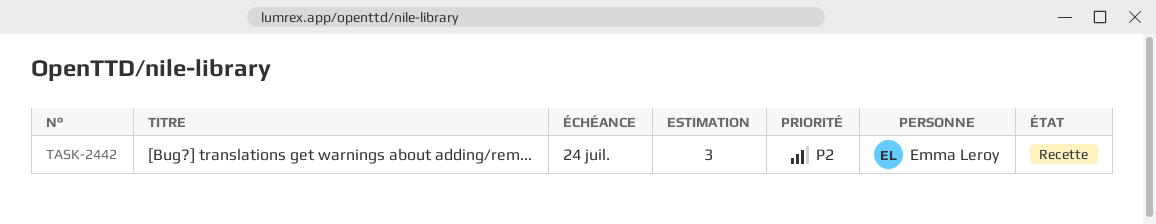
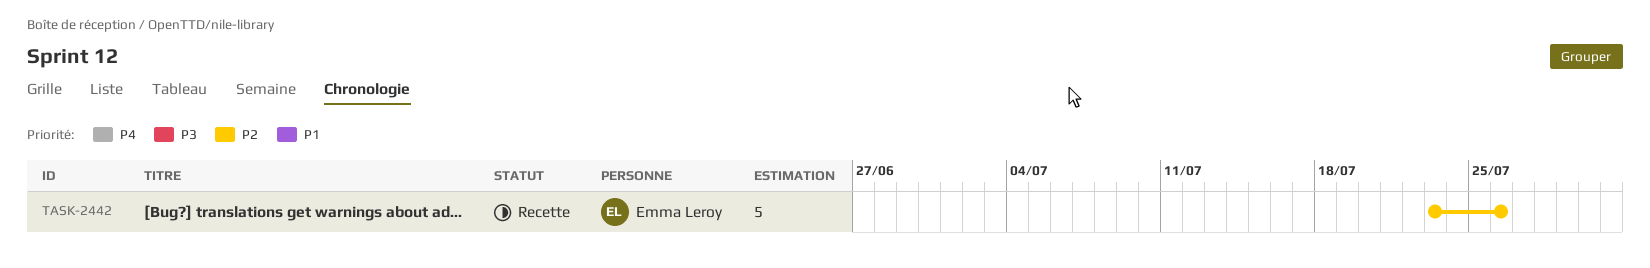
TASK-2442, estimate: 3 -> 5
TASK-2442, due: Jul 24 -> Jul 26

